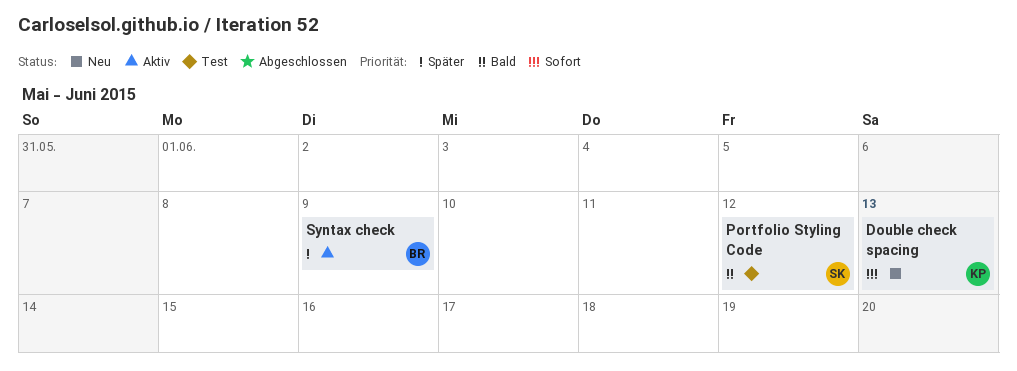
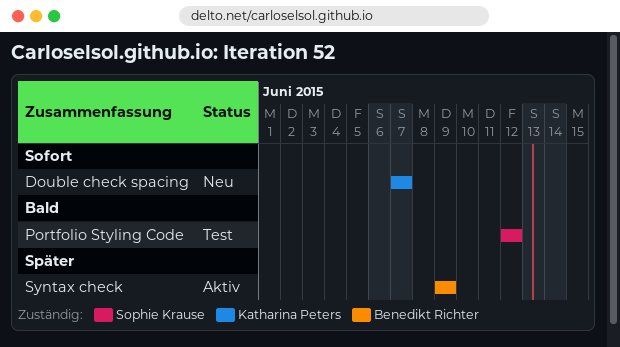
Double check spacing, due: Jun 13 -> Jun 7

